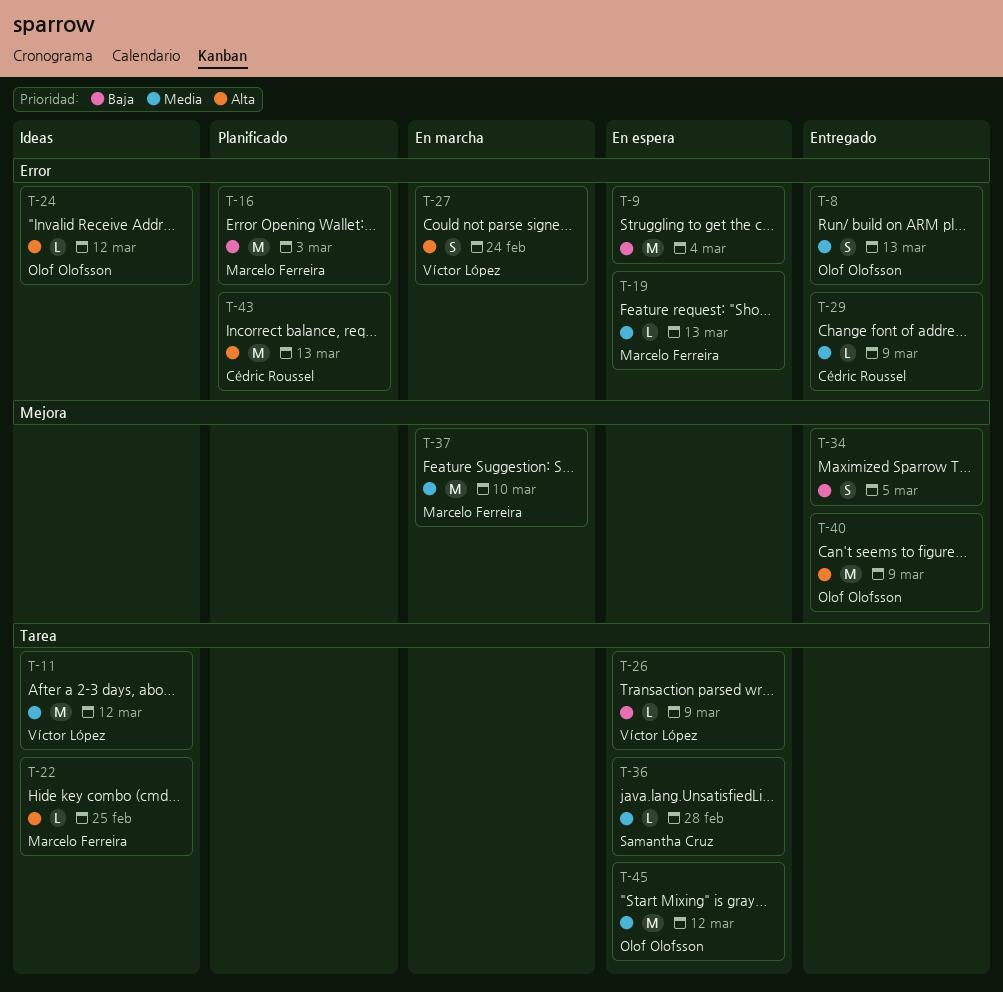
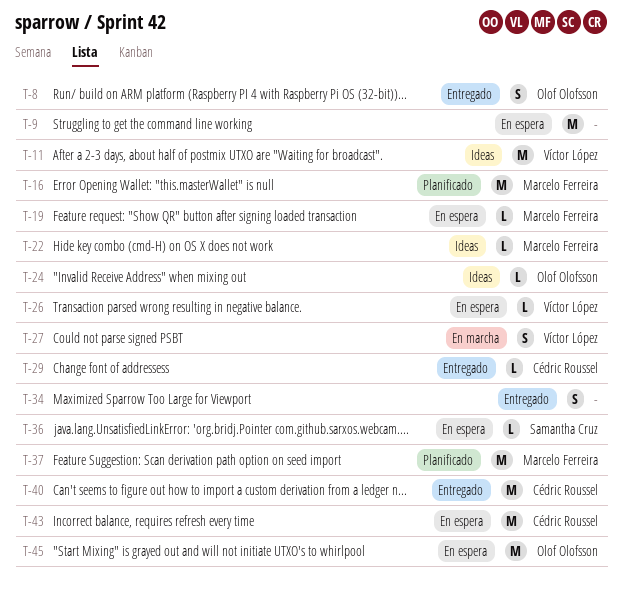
T-37, status: En marcha -> Planificado
T-40, owner: Olof Olofsson -> Cédric Roussel
T-43, status: Planificado -> En espera

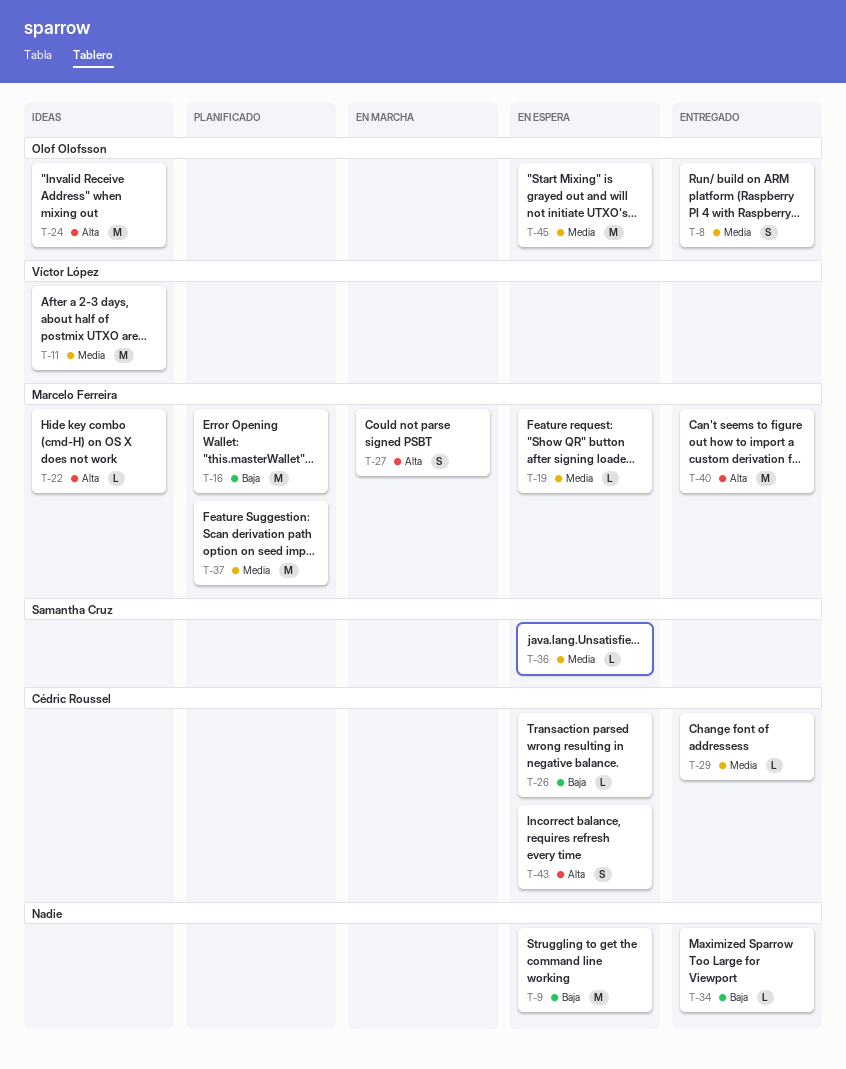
T-24, estimate: L -> M
T-26, owner: Víctor López -> Cédric Roussel
T-27, owner: Víctor López -> Marcelo Ferreira
T-34, estimate: S -> L
T-40, owner: Cédric Roussel -> Marcelo Ferreira
T-43, estimate: M -> S

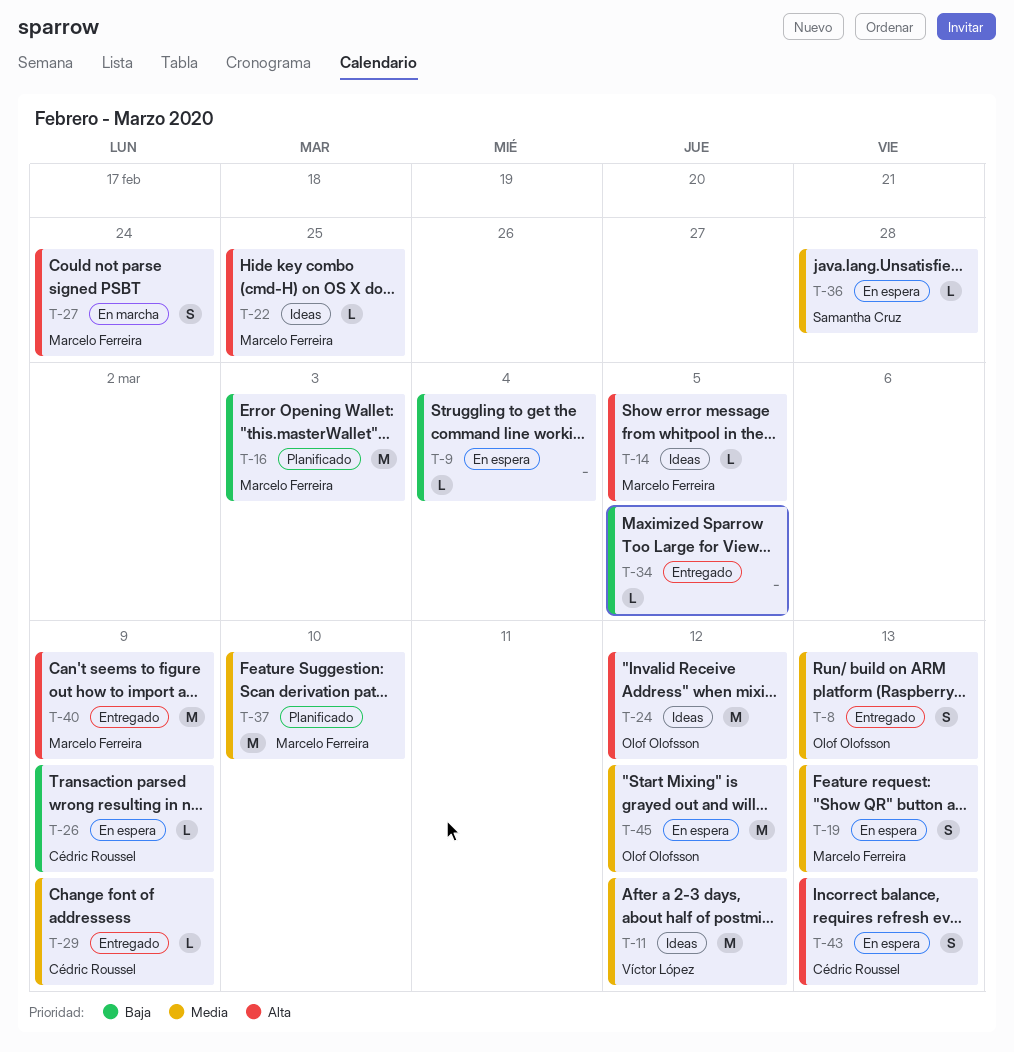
T-9, estimate: M -> L
T-14: none -> present
T-19, estimate: L -> S

